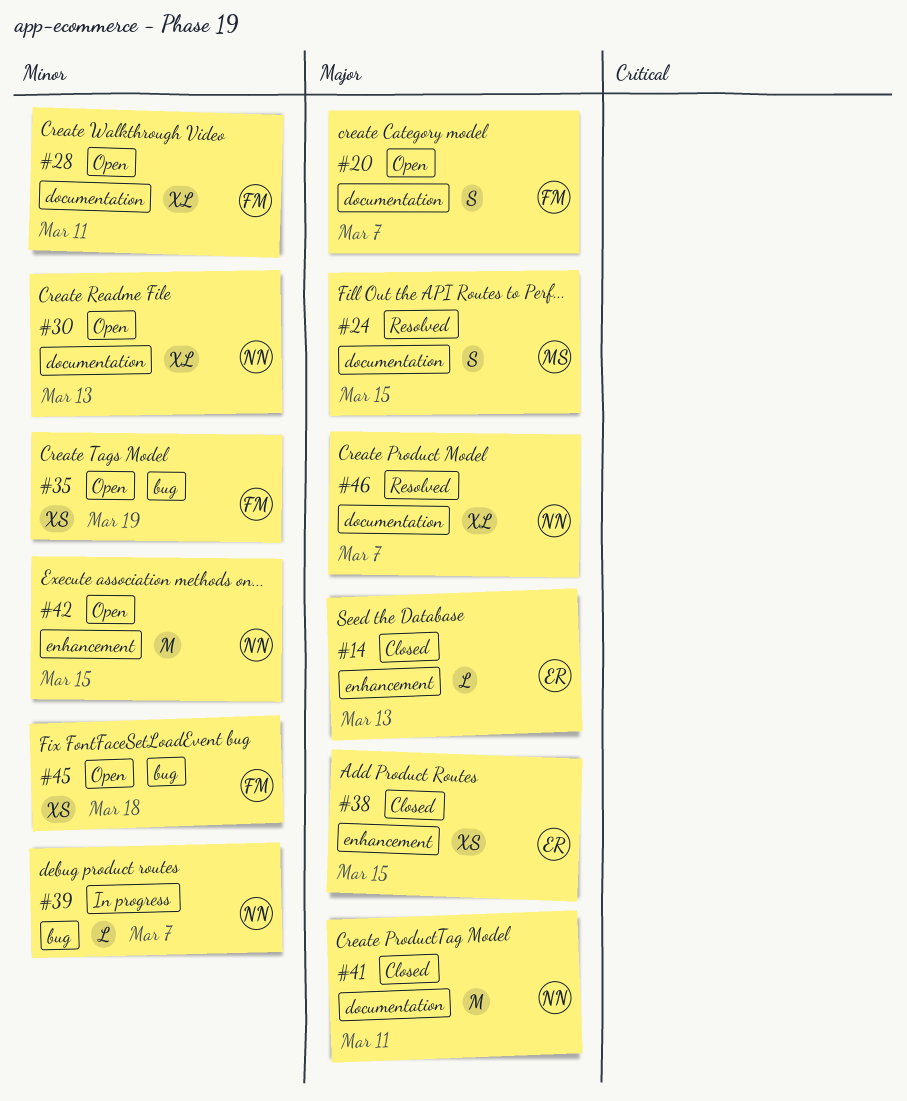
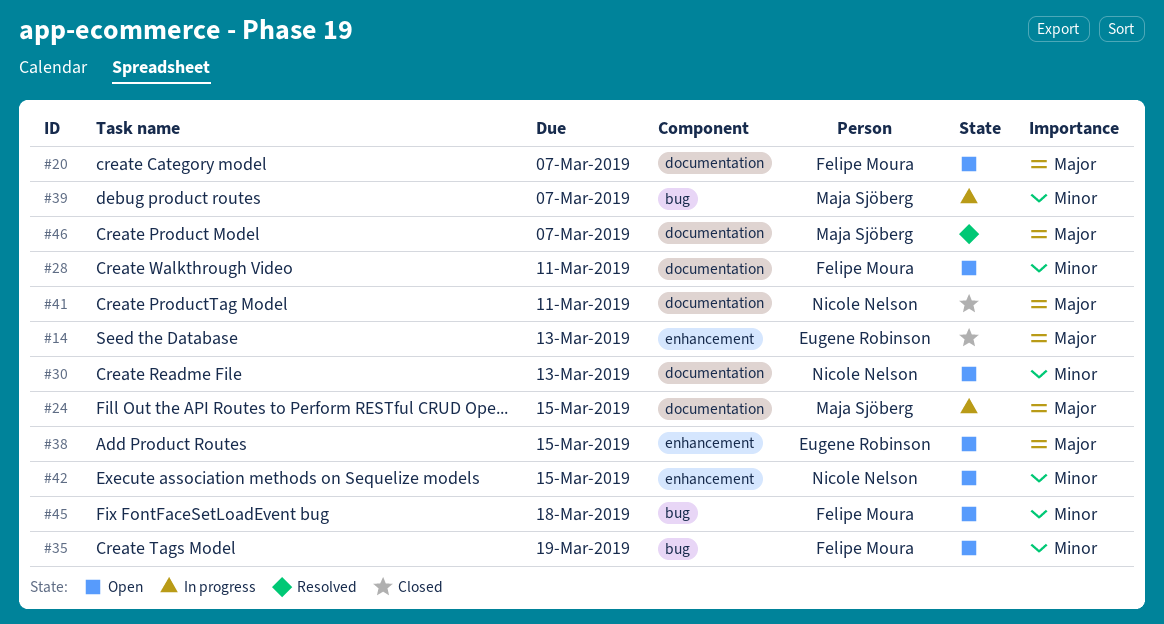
#24, status: Resolved -> In progress
#38, status: Closed -> Open
#39, owner: Nicole Nelson -> Maja Sjöberg
#46, owner: Nicole Nelson -> Maja Sjöberg

